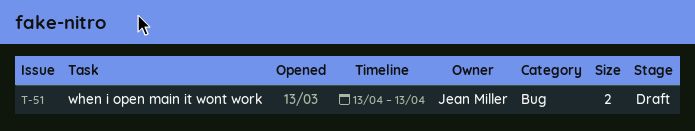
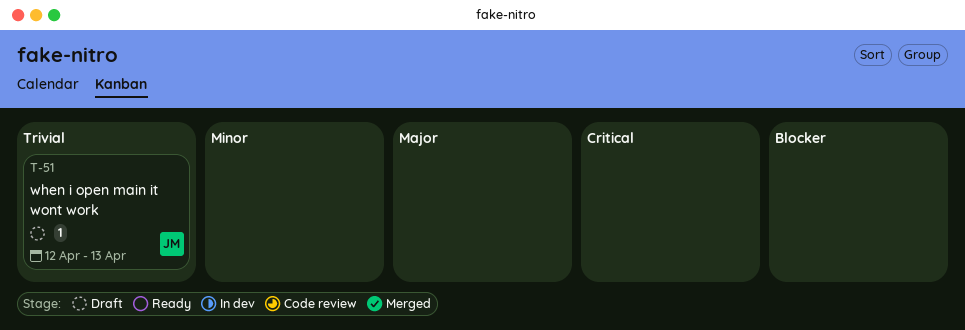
T-51, estimate: 2 -> 1
T-51, start: Apr 13 -> Apr 12

